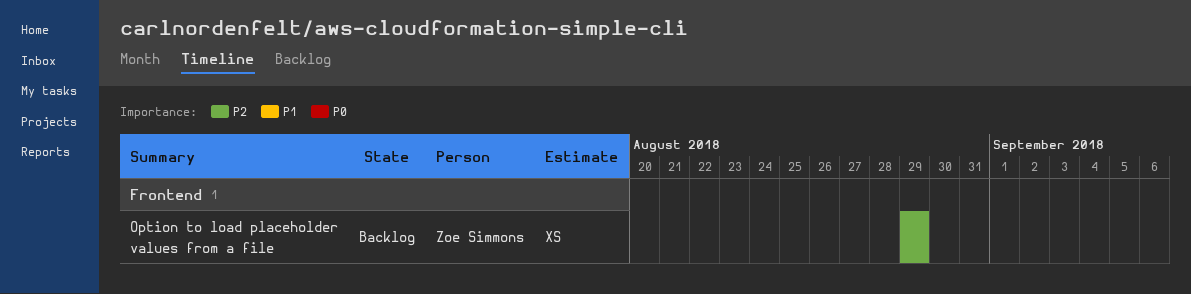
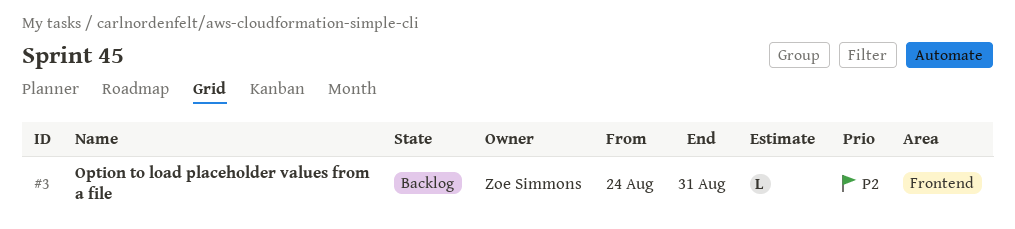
Option to load placeholder values from a file, estimate: XS -> L
Option to load placeholder values from a file, start: Aug 29 -> Aug 24
Option to load placeholder values from a file, due: Aug 29 -> Aug 31

